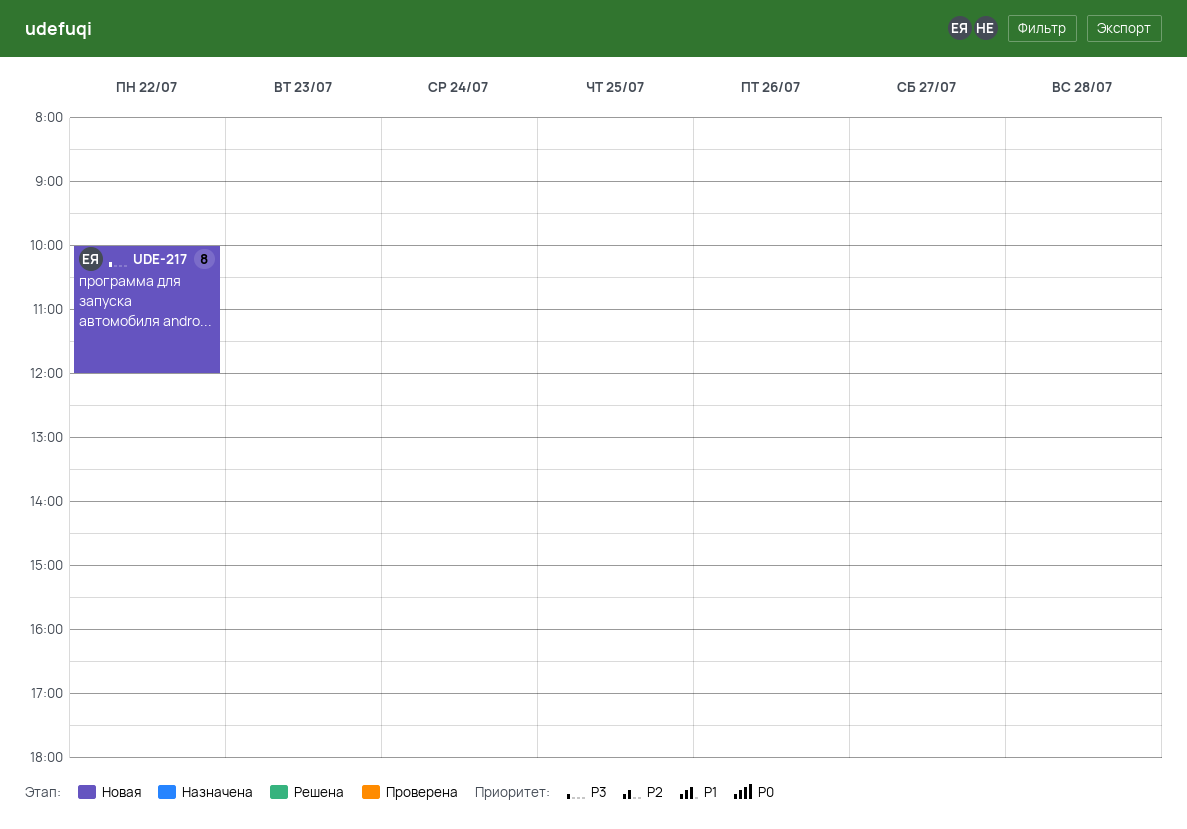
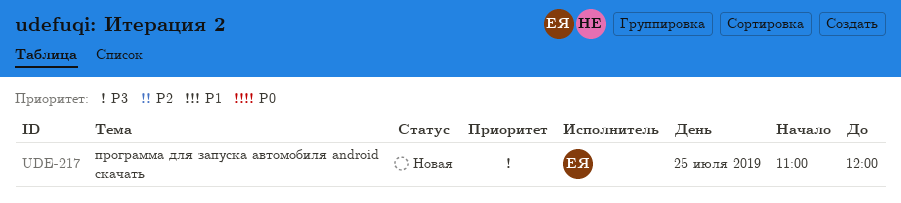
UDE-217, day: Jul 22 -> Jul 25
UDE-217, begins: 10:00 -> 11:00

